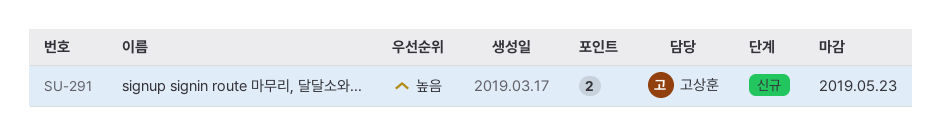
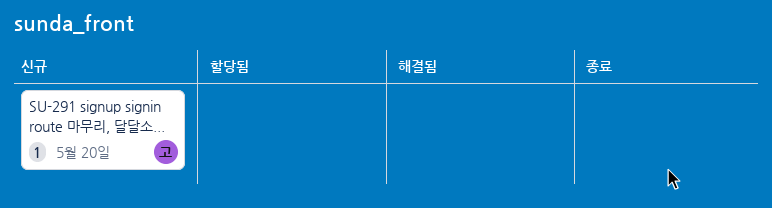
SU-291, estimate: 2 -> 1
SU-291, due: May 23 -> May 20

